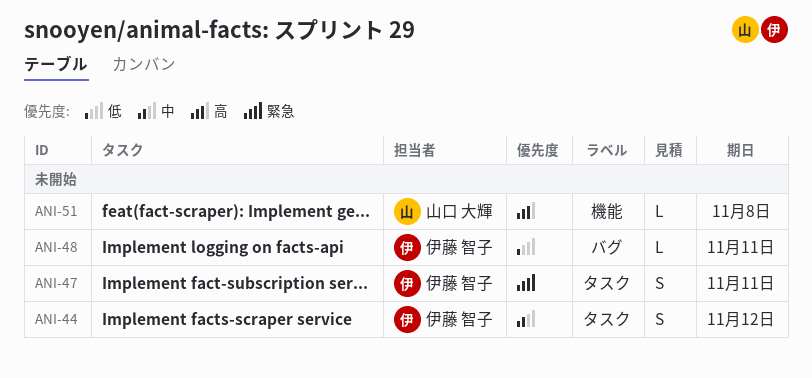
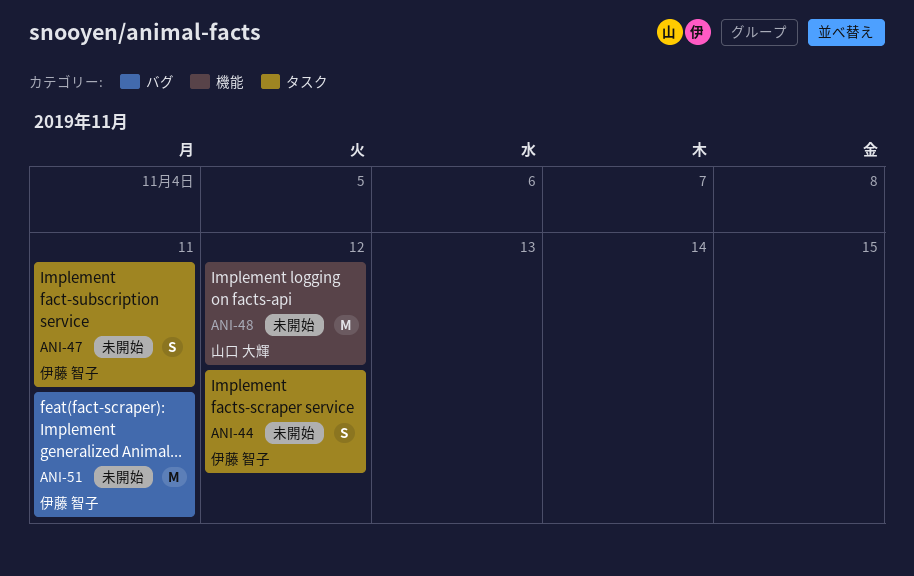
ANI-48, owner: 伊藤 智子 -> 山口 大輝
ANI-48, label: バグ -> 機能
ANI-48, estimate: L -> M
ANI-48, due: Nov 11 -> Nov 12
ANI-51, owner: 山口 大輝 -> 伊藤 智子
ANI-51, label: 機能 -> バグ
ANI-51, estimate: L -> M
ANI-51, due: Nov 8 -> Nov 11

